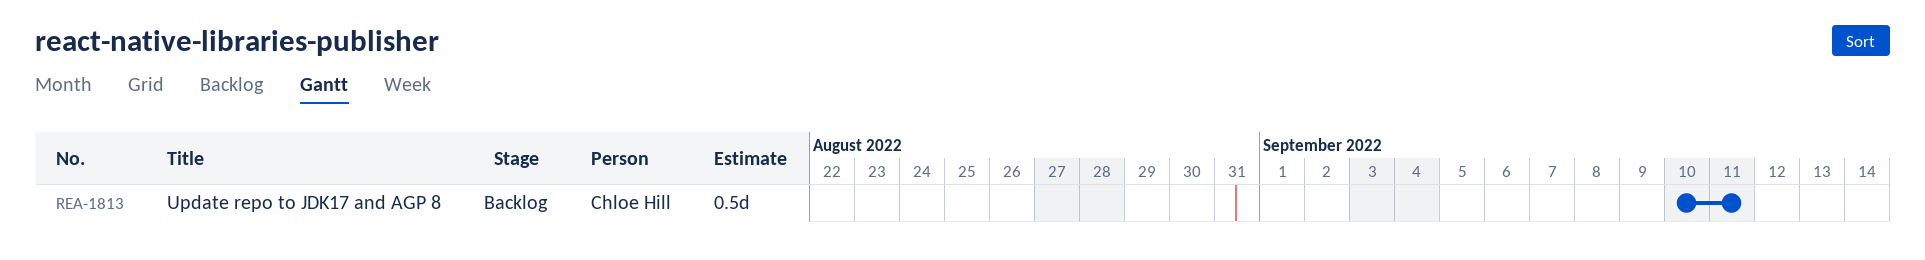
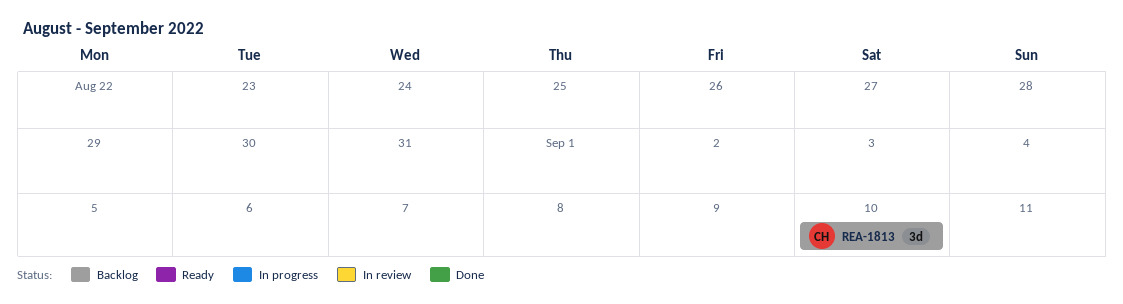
REA-1813, estimate: 0.5d -> 3d
REA-1813, due: Sep 11 -> Sep 10

